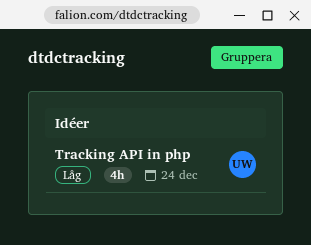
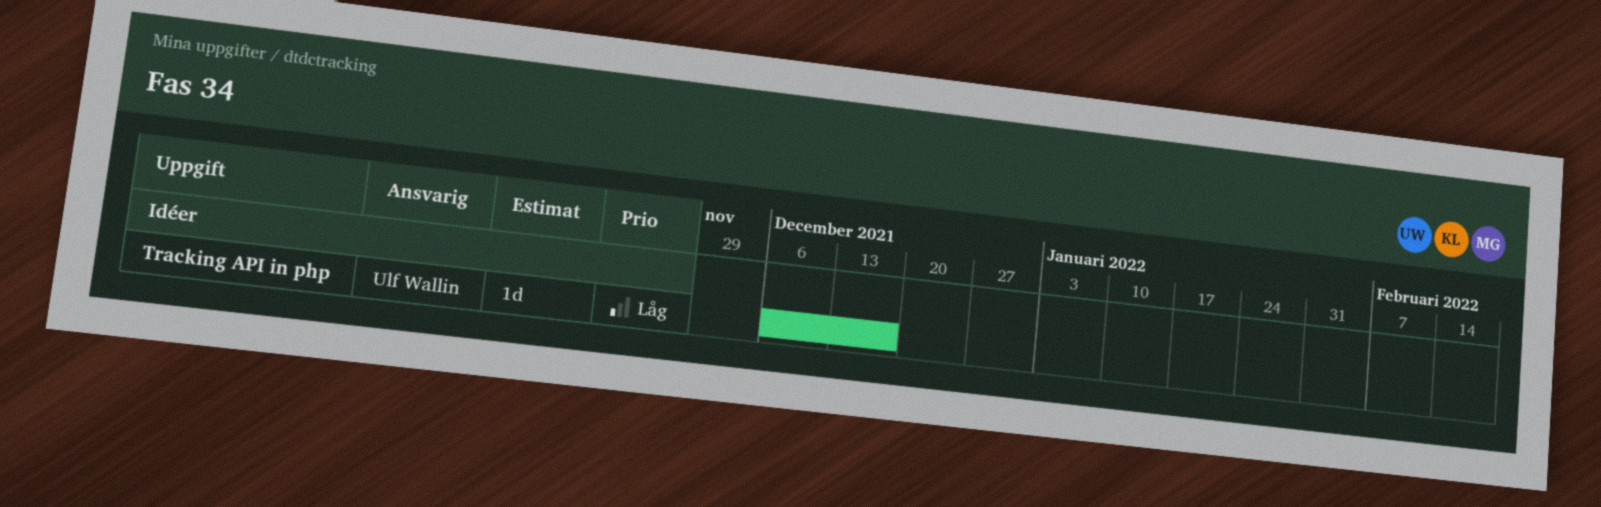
Tracking API in php, estimate: 4h -> 1d
Tracking API in php, due: Dec 24 -> Dec 17

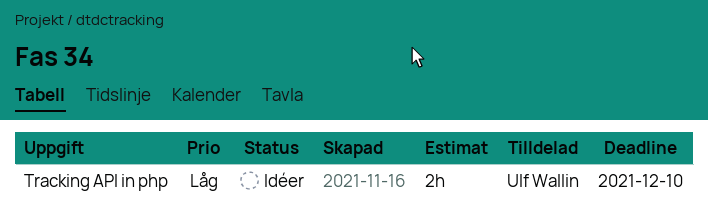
Tracking API in php, estimate: 1d -> 2h
Tracking API in php, due: Dec 17 -> Dec 10

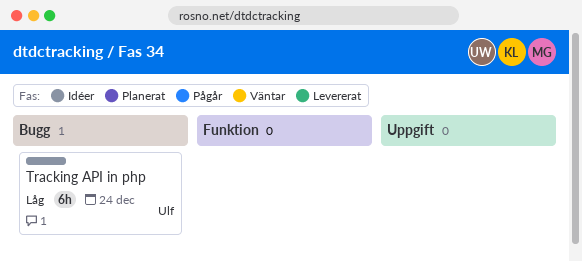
Tracking API in php, estimate: 2h -> 6h
Tracking API in php, due: Dec 10 -> Dec 24

